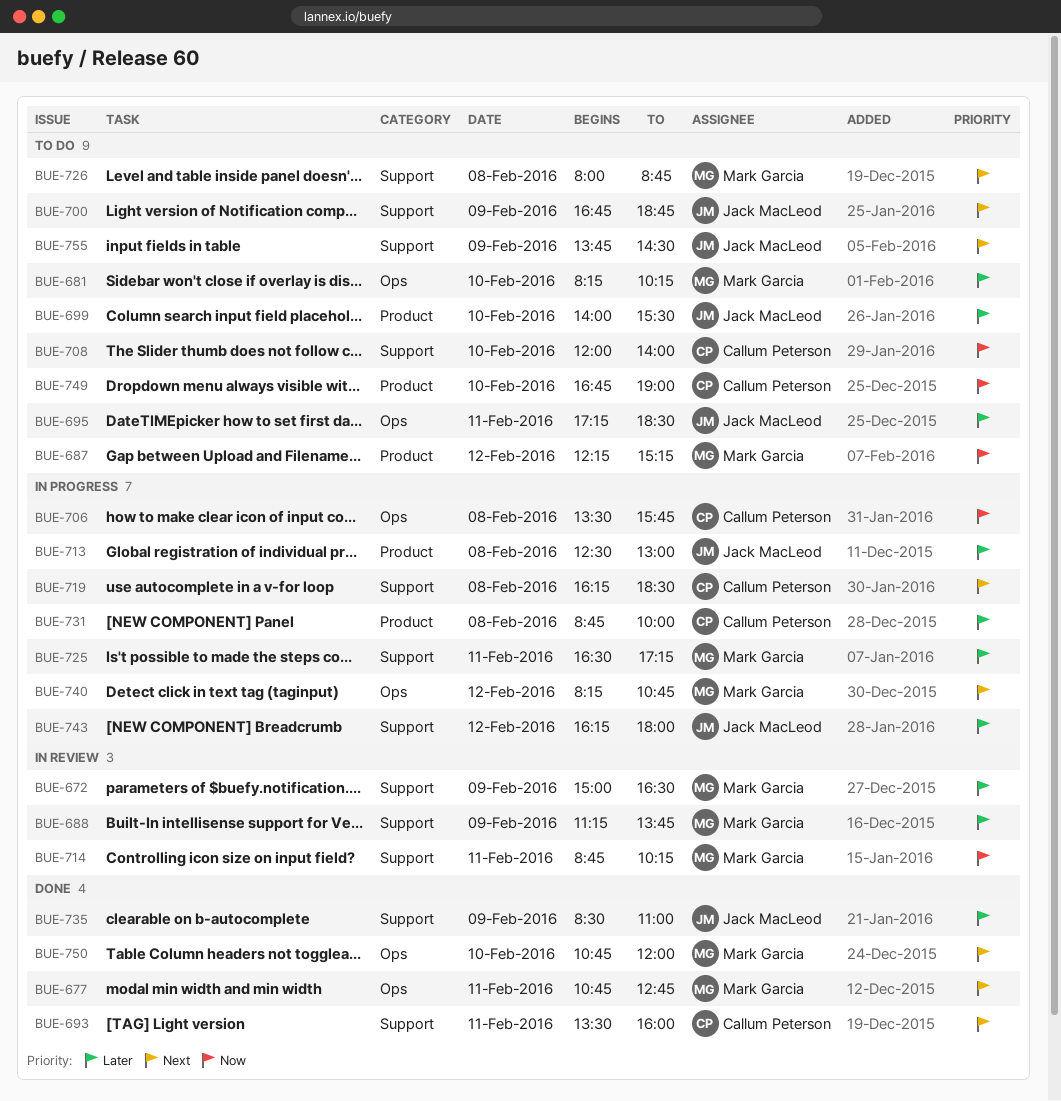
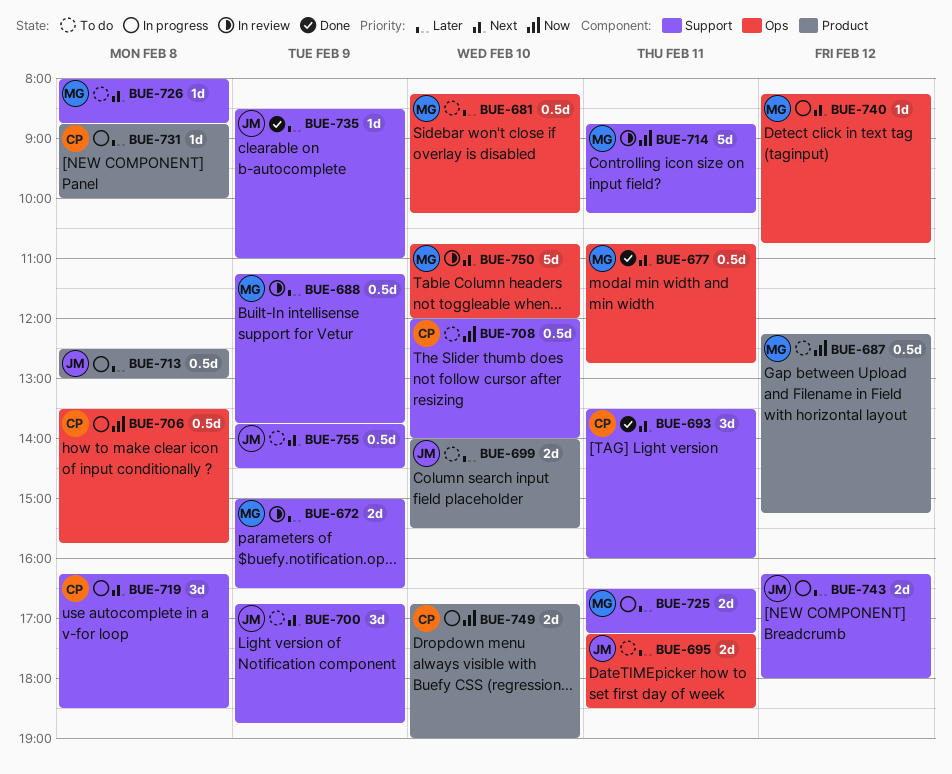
BUE-749, status: To do -> In progress
BUE-750, status: Done -> In review

